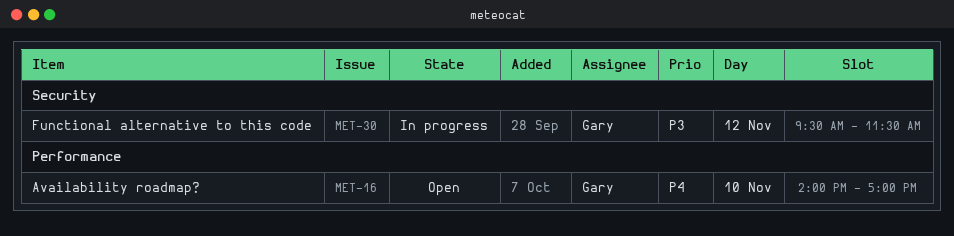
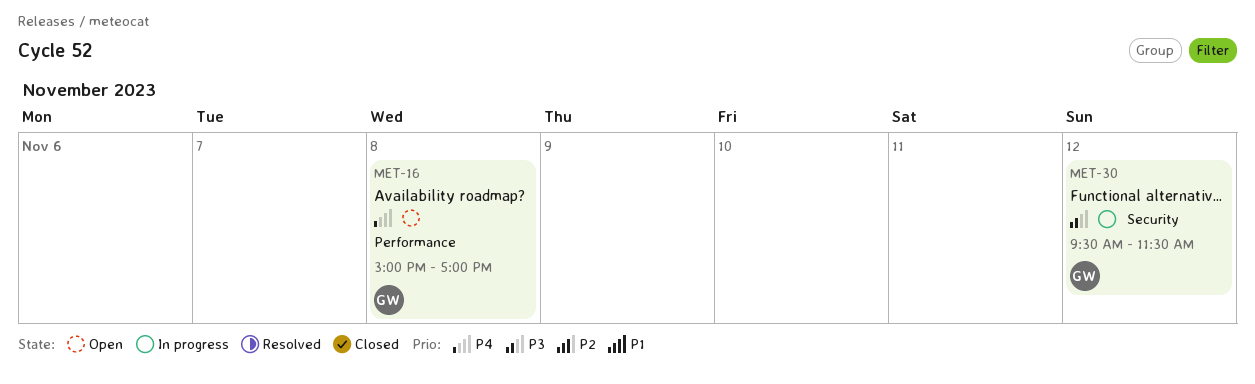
MET-16, day: Nov 10 -> Nov 8
MET-16, begins: 14:00 -> 15:00

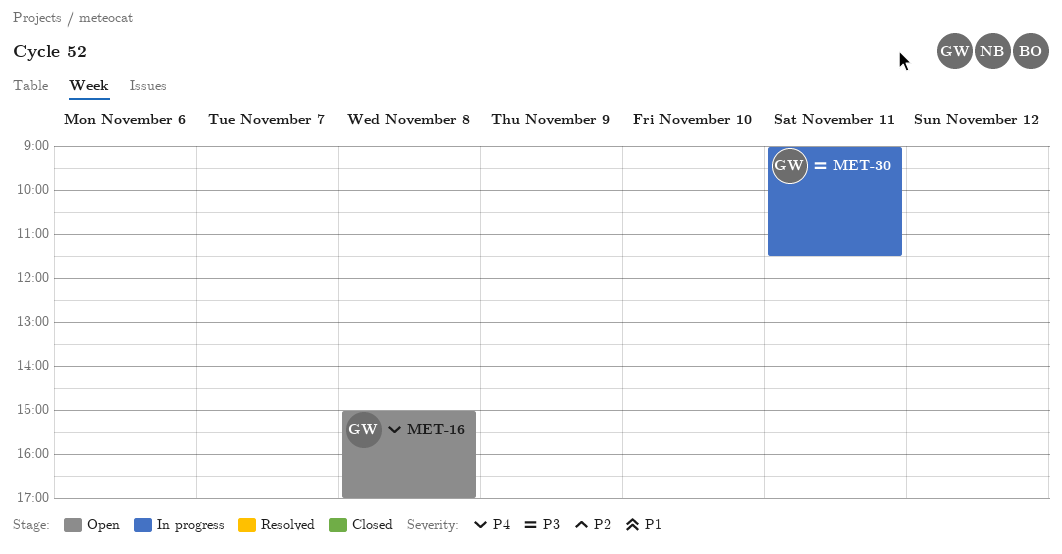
MET-30, day: Nov 12 -> Nov 11
MET-30, begins: 09:30 -> 09:00

